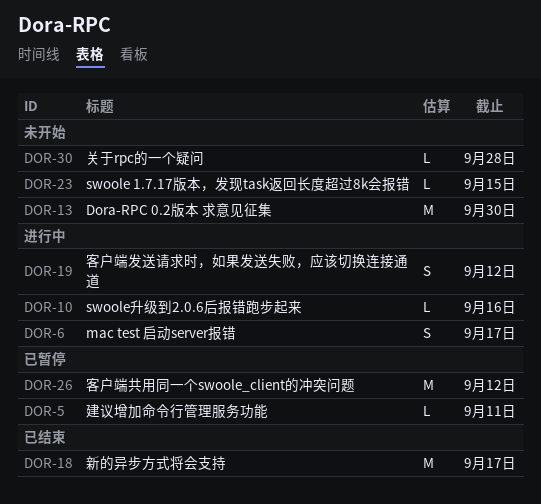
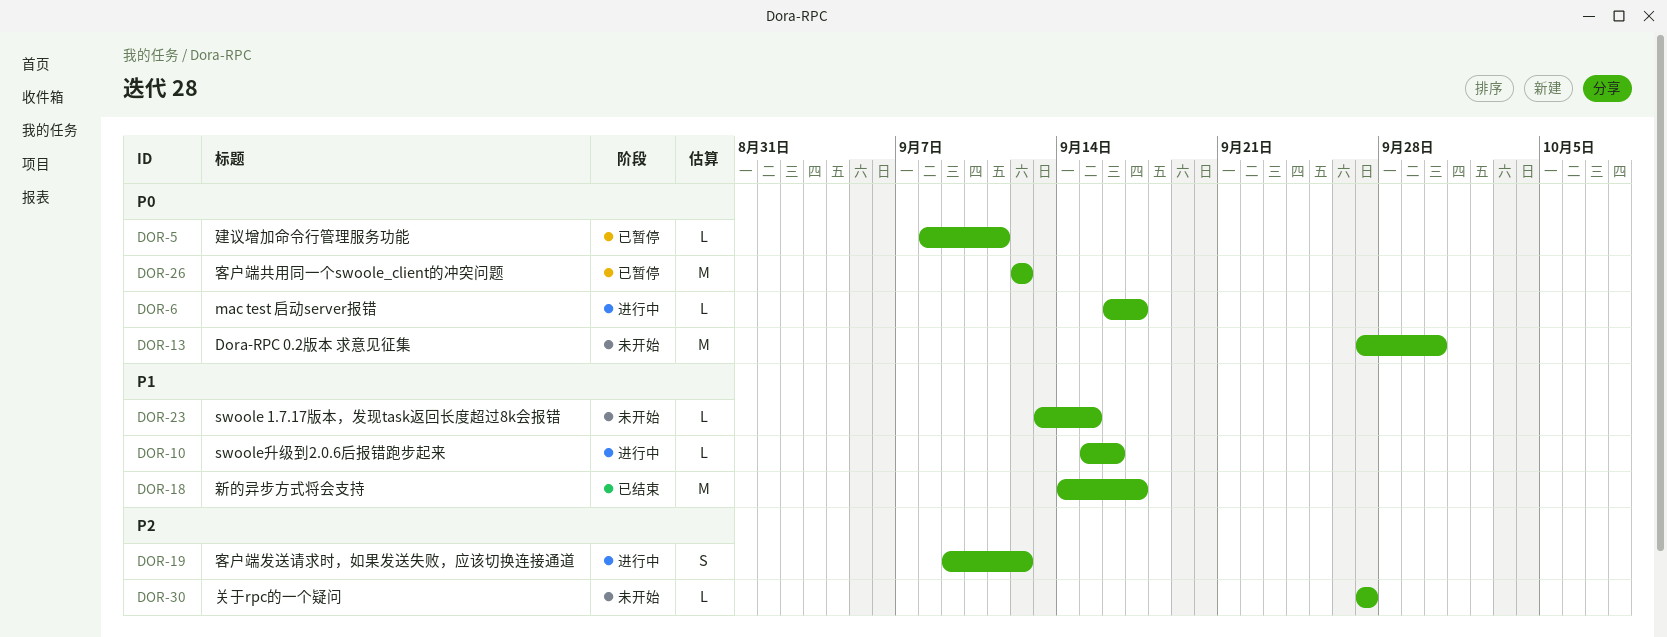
DOR-6, estimate: S -> L
DOR-30, due: Sep 28 -> Sep 27

